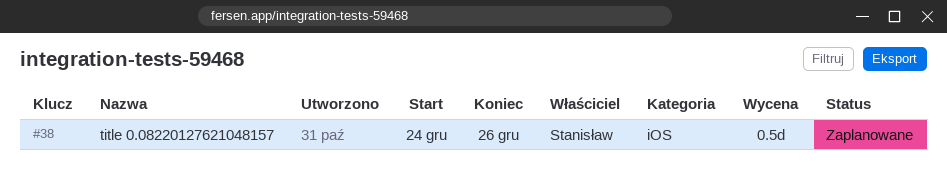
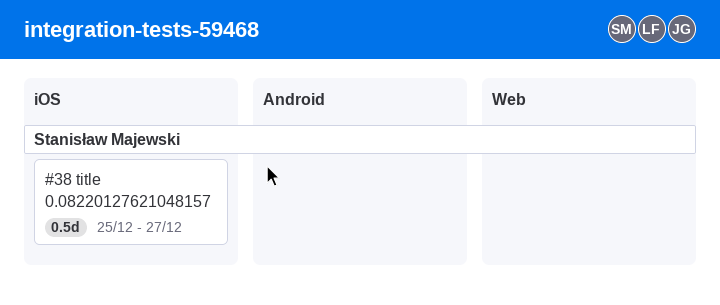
#38, start: Dec 24 -> Dec 25
#38, due: Dec 26 -> Dec 27

